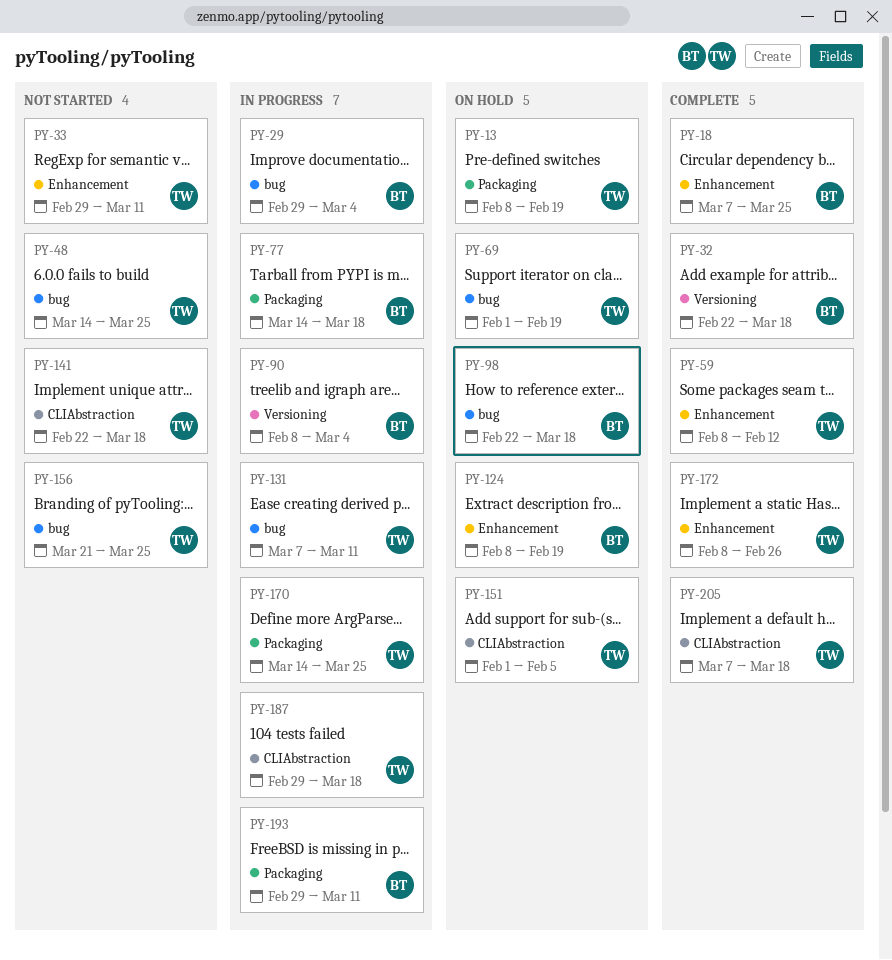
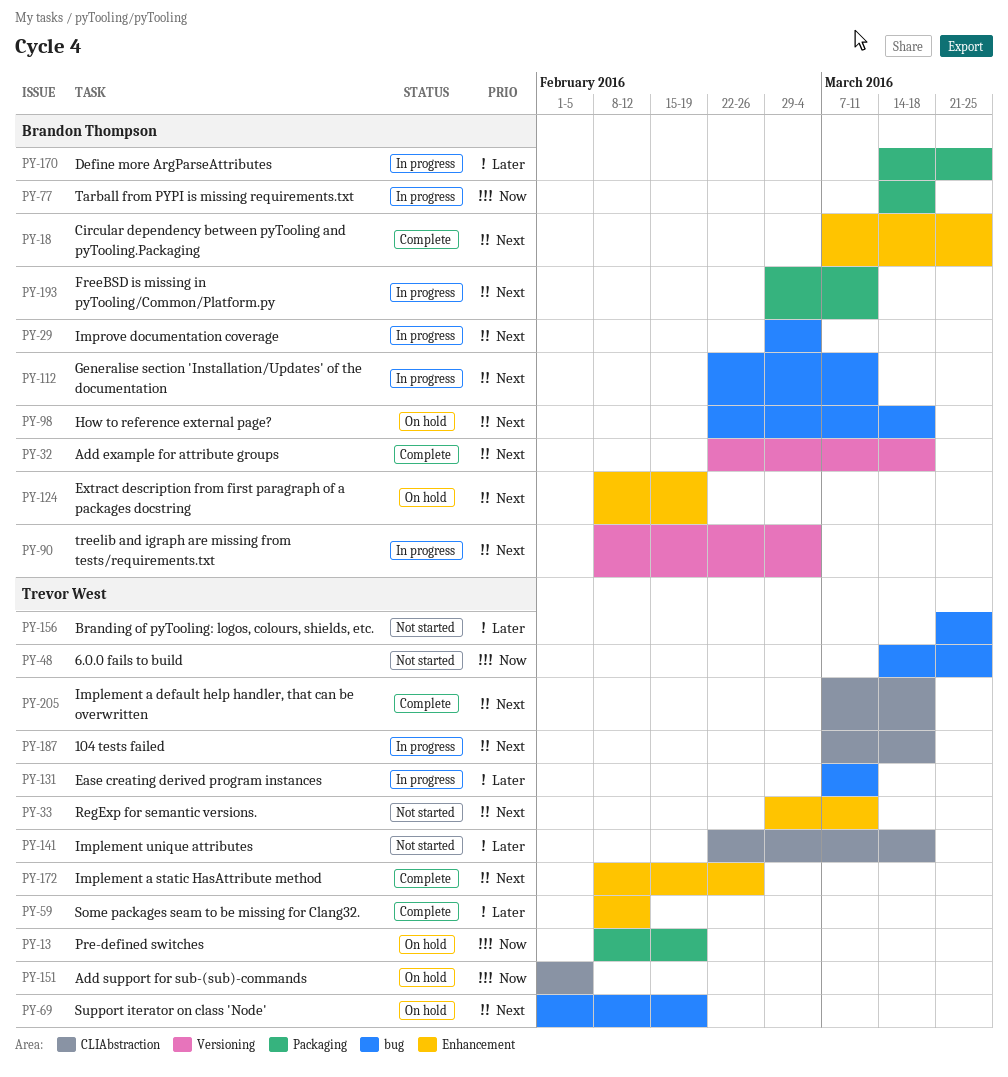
PY-112: none -> present
PY-170, owner: Trevor West -> Brandon Thompson
PY-187, start: Feb 29 -> Mar 7

